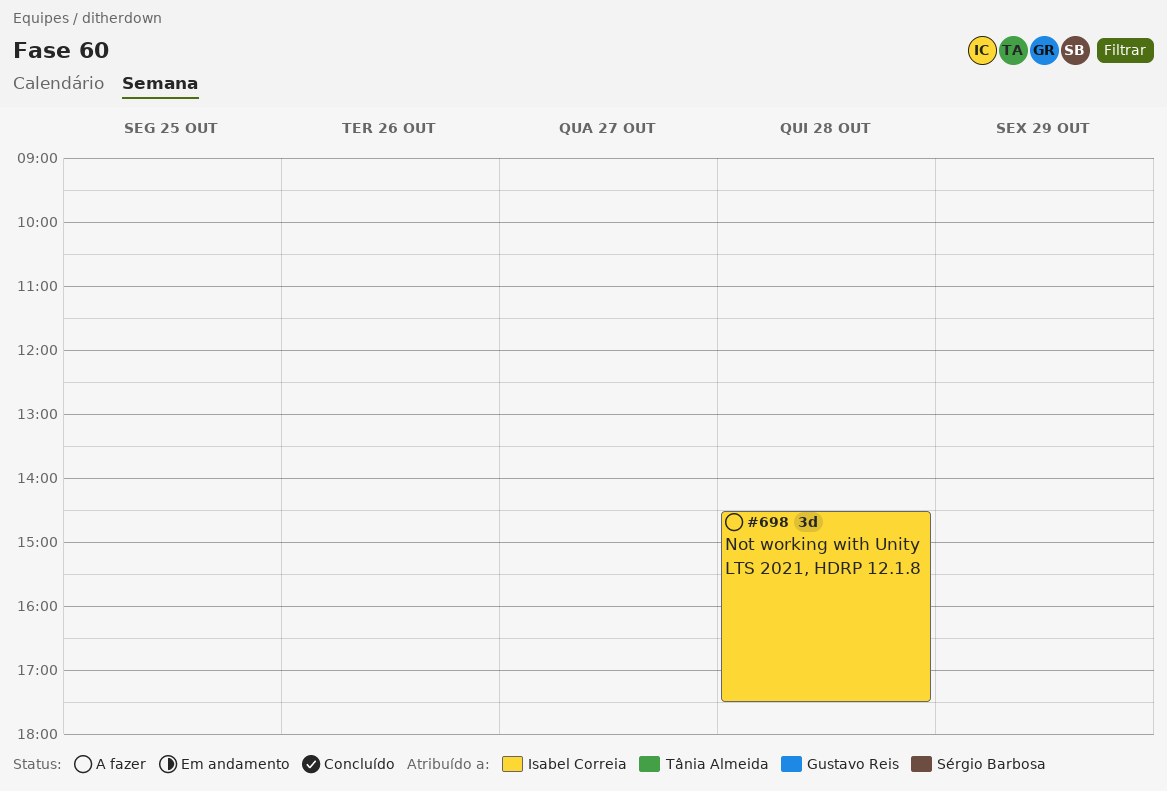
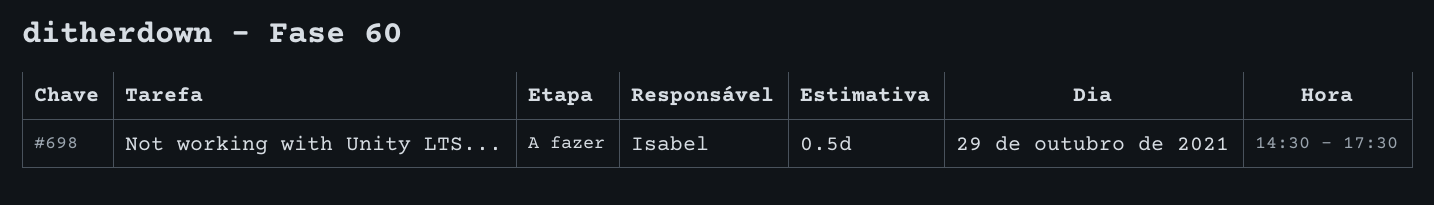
#698, estimate: 3d -> 0.5d
#698, day: Oct 28 -> Oct 29

